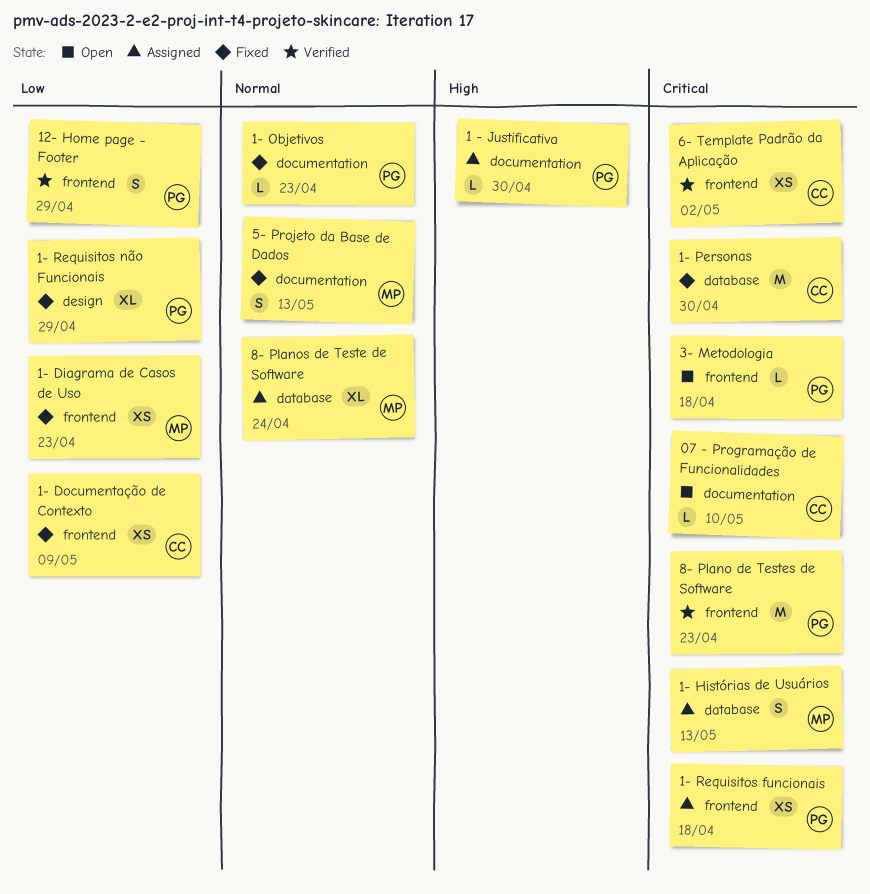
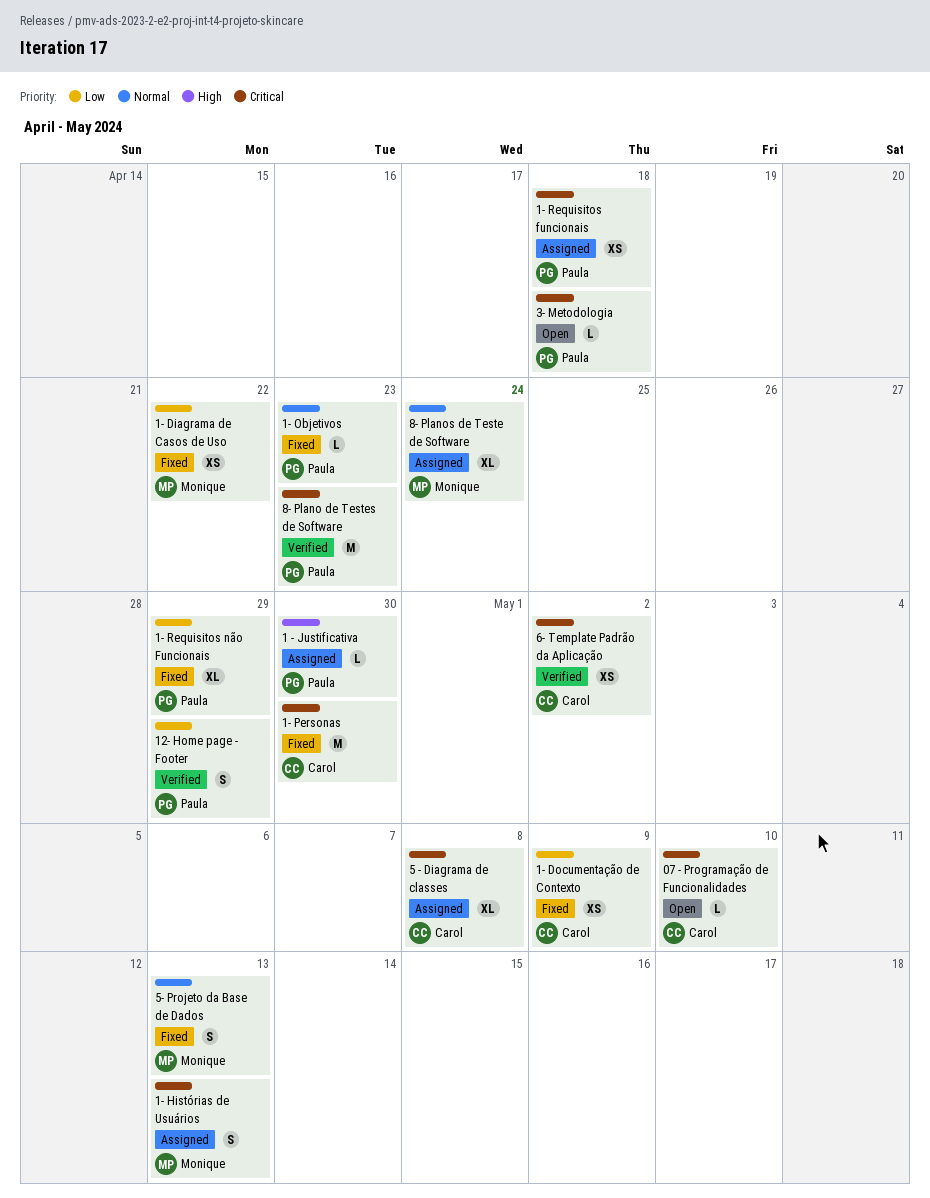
1- Diagrama de Casos de Uso, due: Apr 23 -> Apr 22
5 - Diagrama de classes: none -> present

